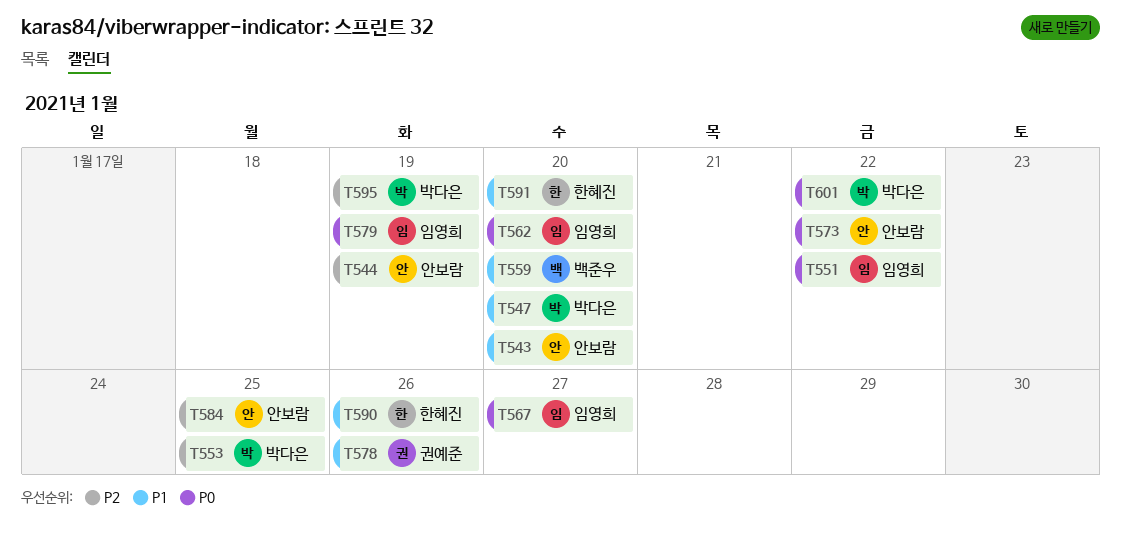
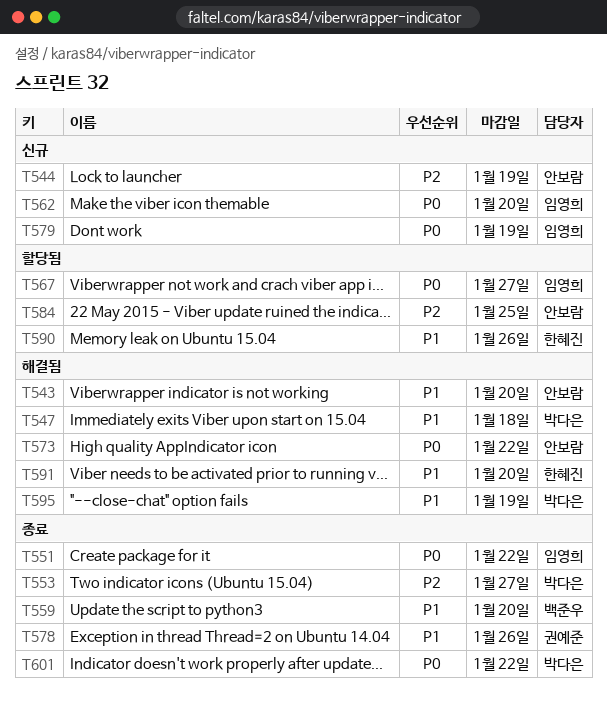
T547, due: Jan 20 -> Jan 18
T553, due: Jan 25 -> Jan 27
T595, priority: P2 -> P1

